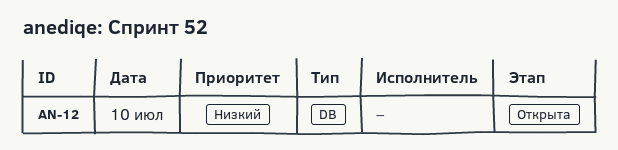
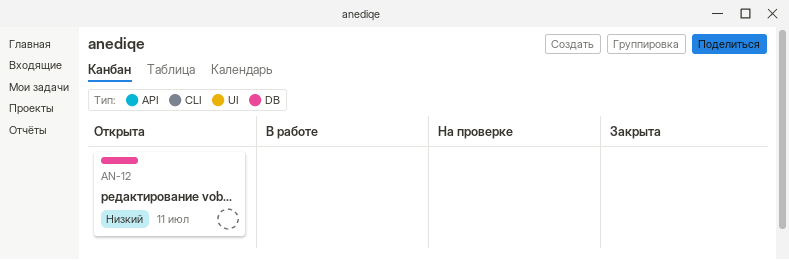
AN-12, day: Jul 10 -> Jul 11

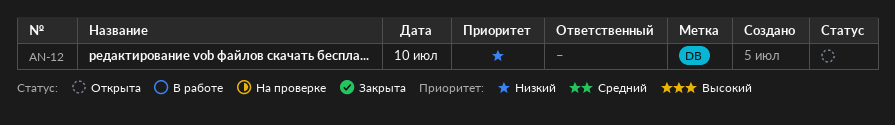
AN-12, day: Jul 11 -> Jul 10

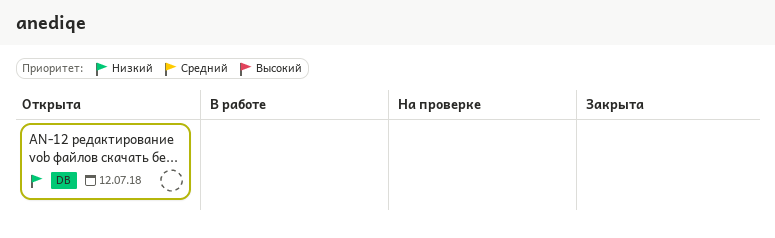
AN-12, day: Jul 10 -> Jul 12

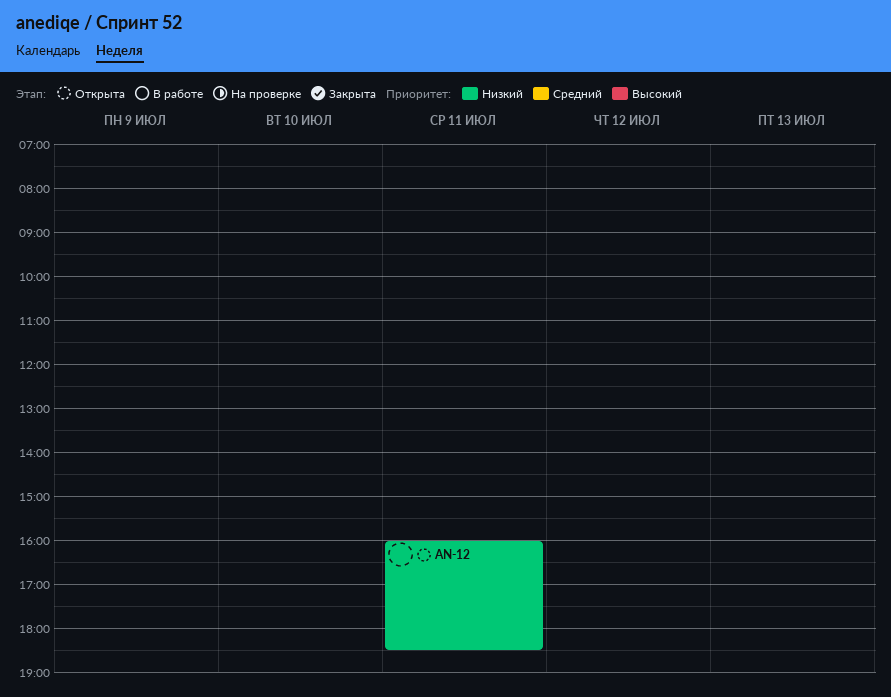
AN-12, day: Jul 12 -> Jul 11

